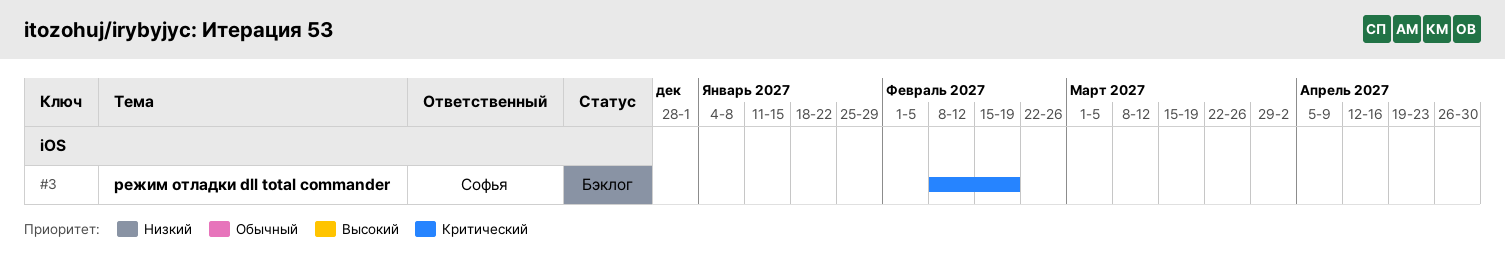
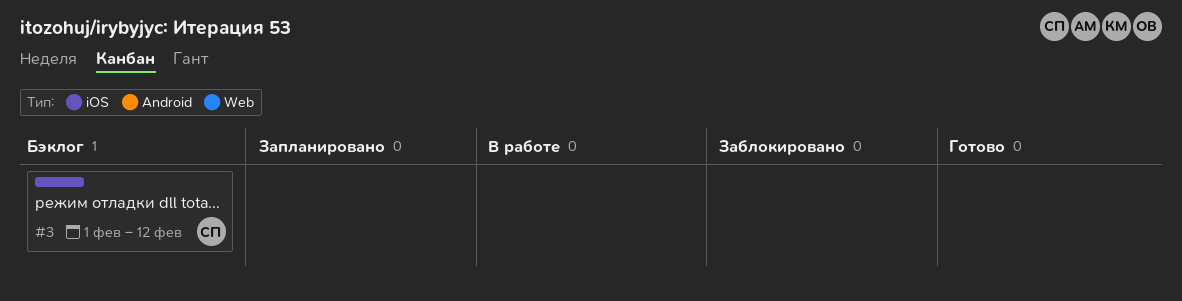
#3, start: Feb 8 -> Feb 1
#3, due: Feb 19 -> Feb 12

